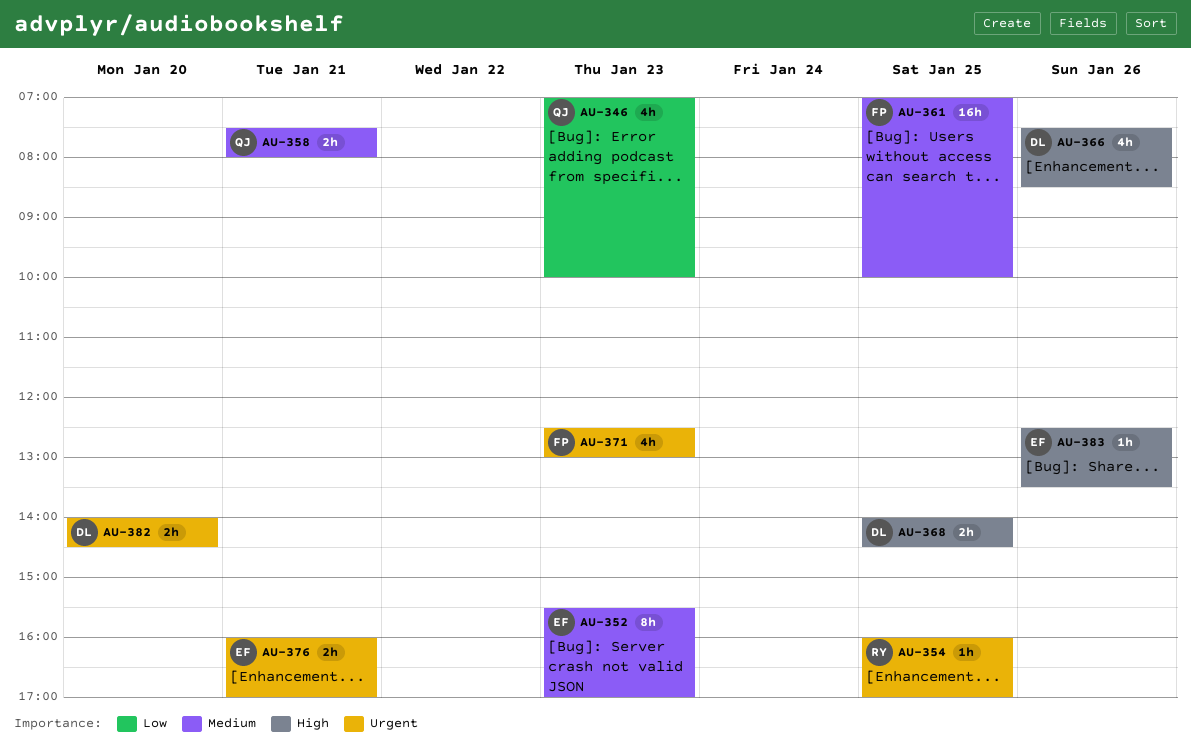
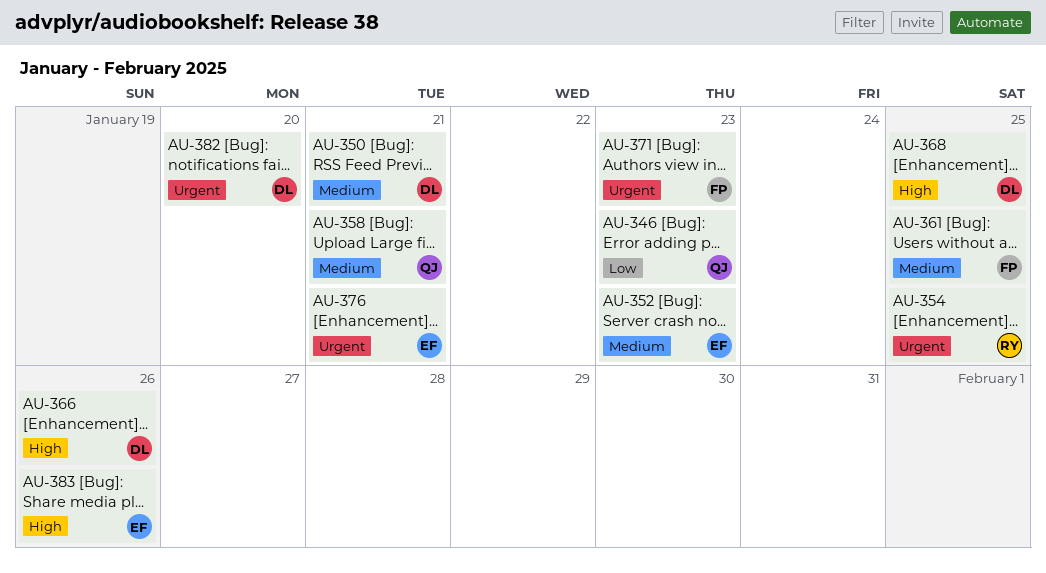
AU-350: none -> present

